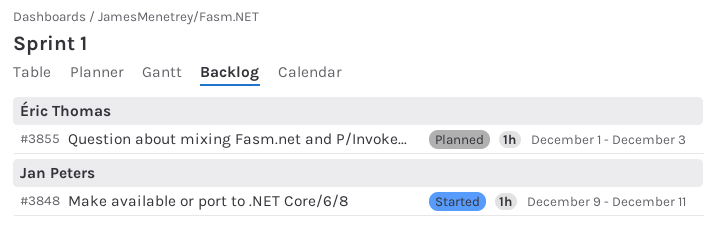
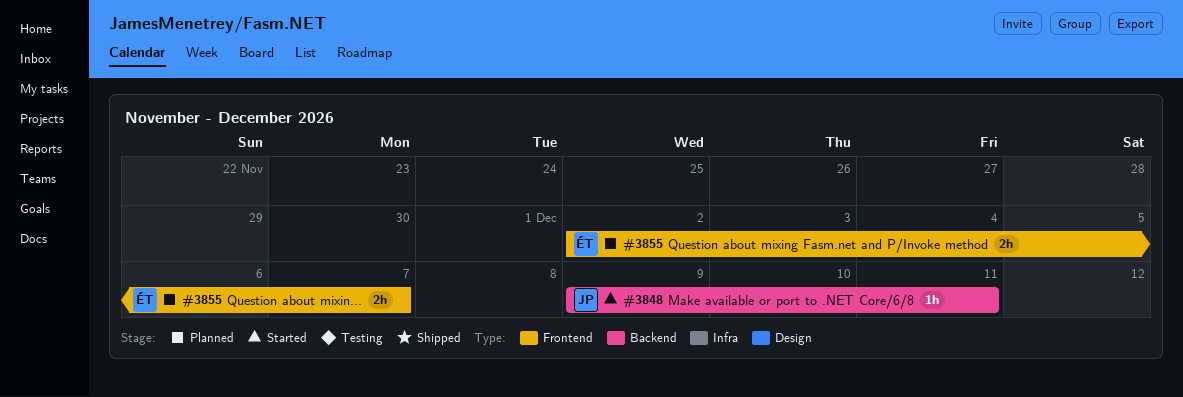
#3855, estimate: 1h -> 2h
#3855, start: Dec 1 -> Dec 2
#3855, due: Dec 3 -> Dec 7

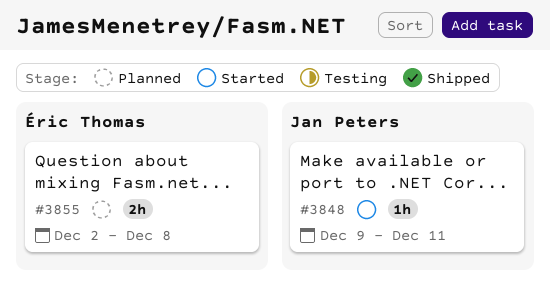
#3855, due: Dec 7 -> Dec 8

